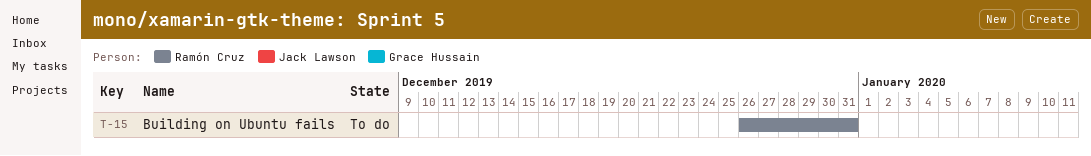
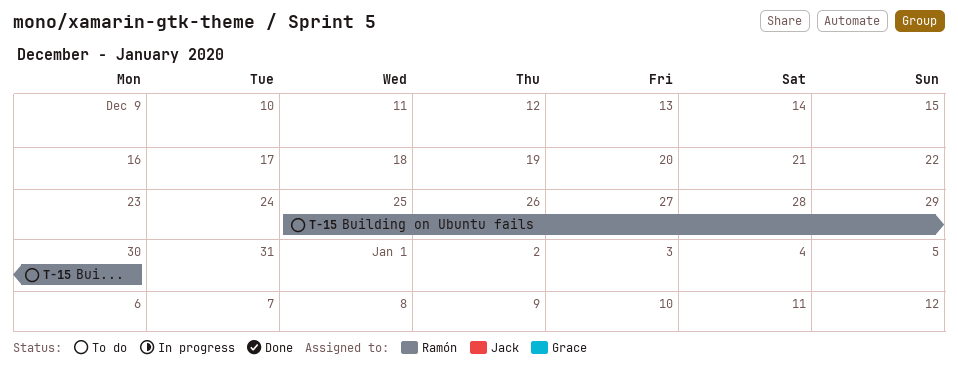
T-15, start: Dec 26 -> Dec 25
T-15, due: Dec 31 -> Dec 30

